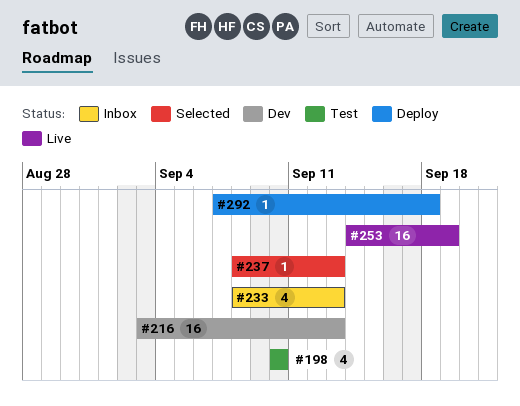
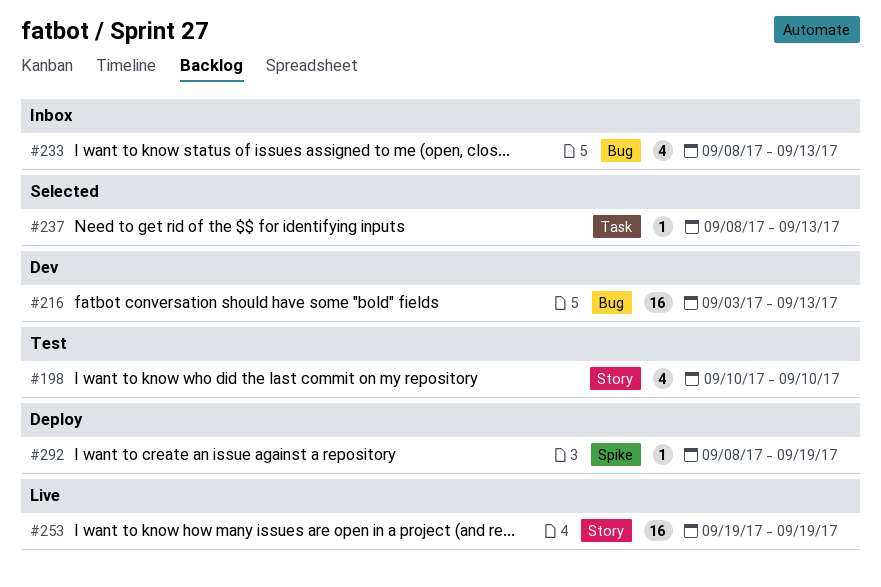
#253, start: Sep 14 -> Sep 19
#292, start: Sep 7 -> Sep 8
#292, due: Sep 18 -> Sep 19

